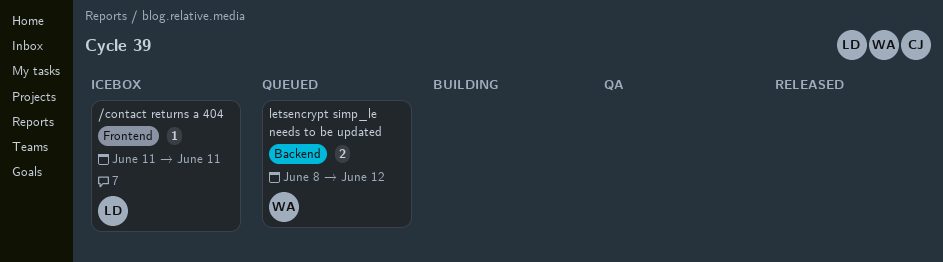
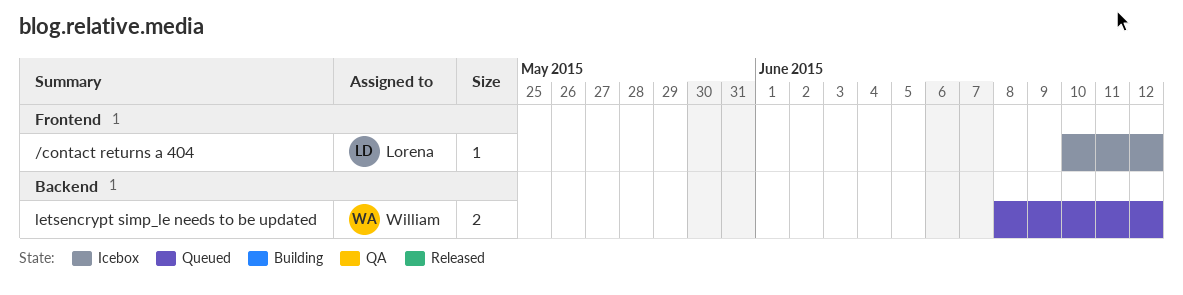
/contact returns a 404, start: Jun 11 -> Jun 10
/contact returns a 404, due: Jun 11 -> Jun 12

